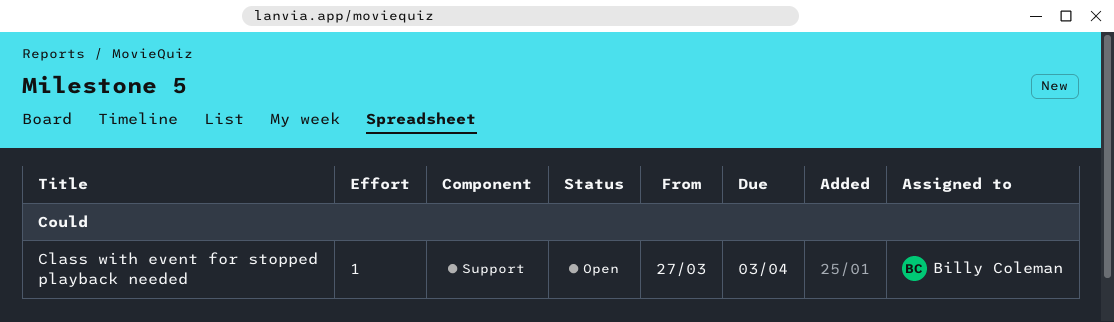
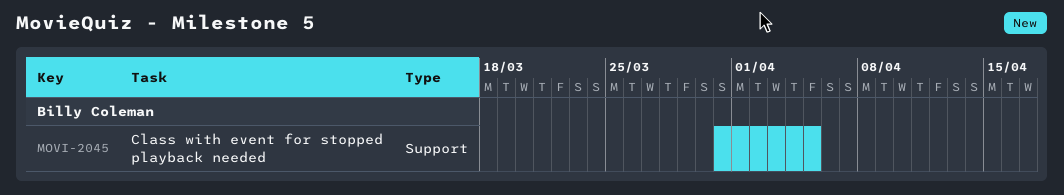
Class with event for stopped playback needed, start: Mar 27 -> Mar 31
Class with event for stopped playback needed, due: Apr 3 -> Apr 5

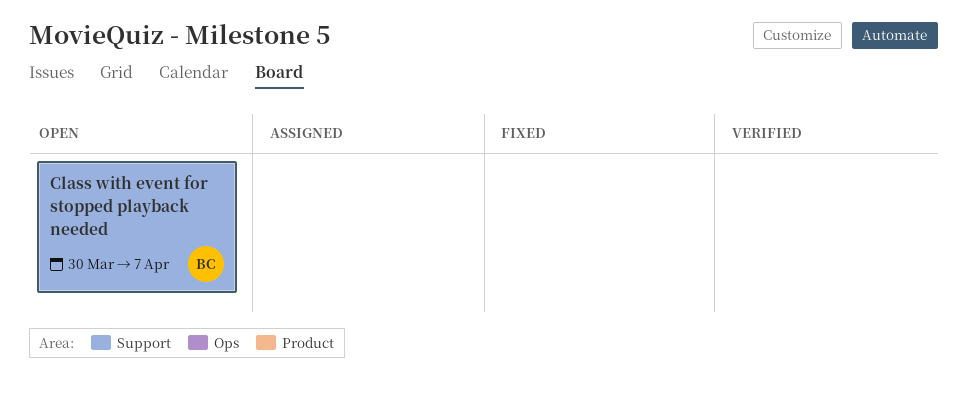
Class with event for stopped playback needed, start: Mar 31 -> Mar 30
Class with event for stopped playback needed, due: Apr 5 -> Apr 7

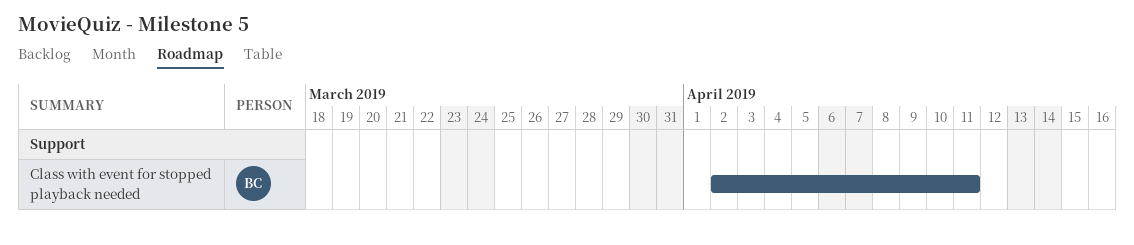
Class with event for stopped playback needed, start: Mar 30 -> Apr 2
Class with event for stopped playback needed, due: Apr 7 -> Apr 11

